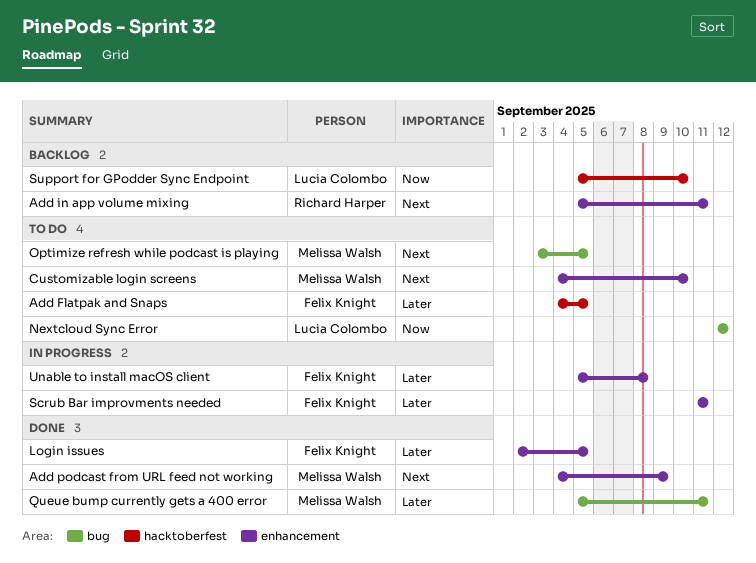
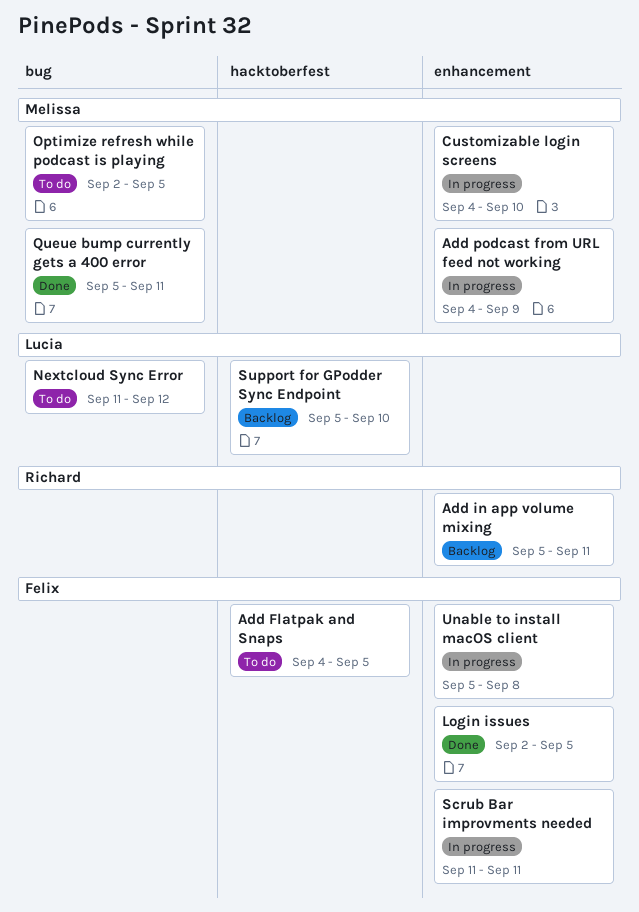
Add podcast from URL feed not working, status: Done -> In progress
Customizable login screens, status: To do -> In progress
Nextcloud Sync Error, start: Sep 12 -> Sep 11
Optimize refresh while podcast is playing, start: Sep 3 -> Sep 2

